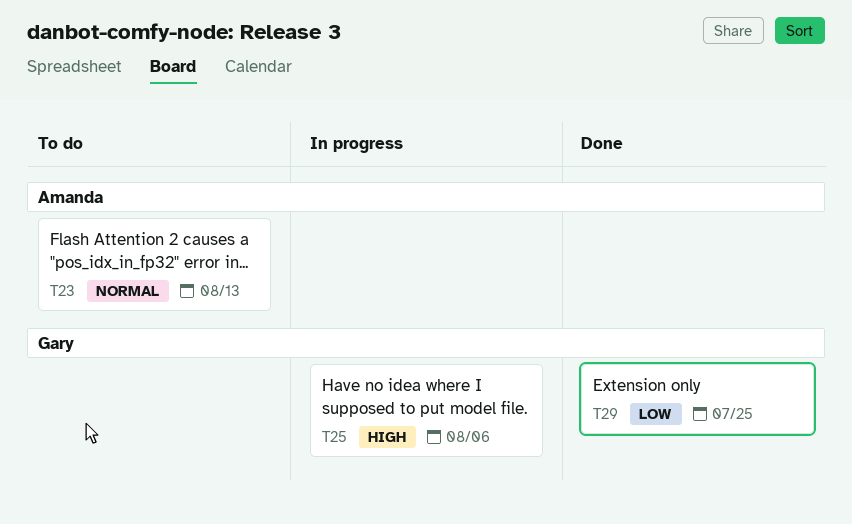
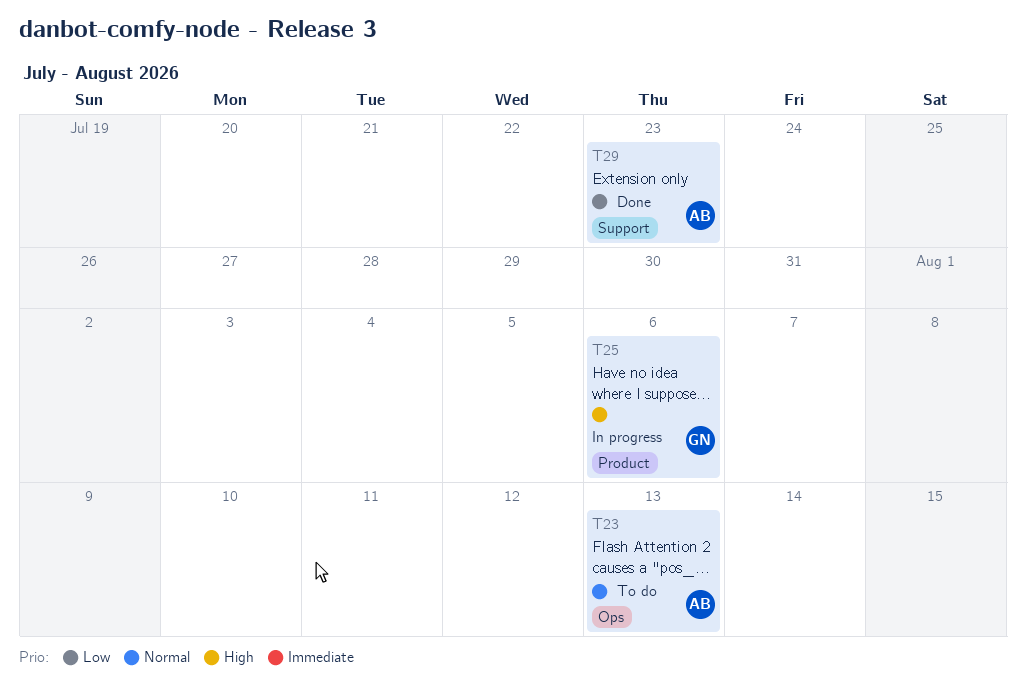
T29, owner: Gary -> Amanda
T29, due: Jul 25 -> Jul 23

